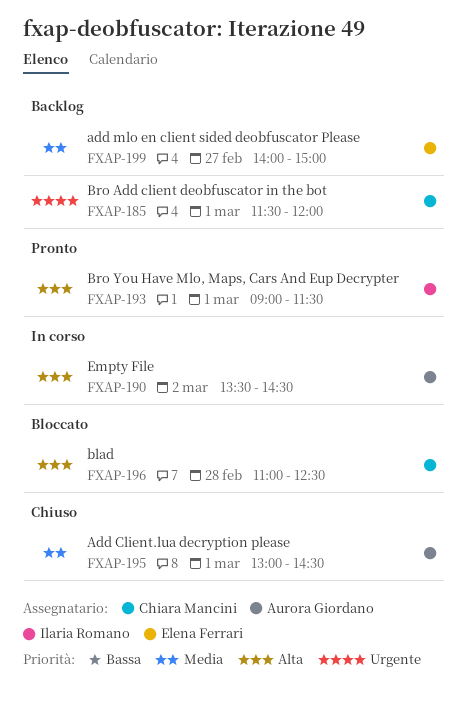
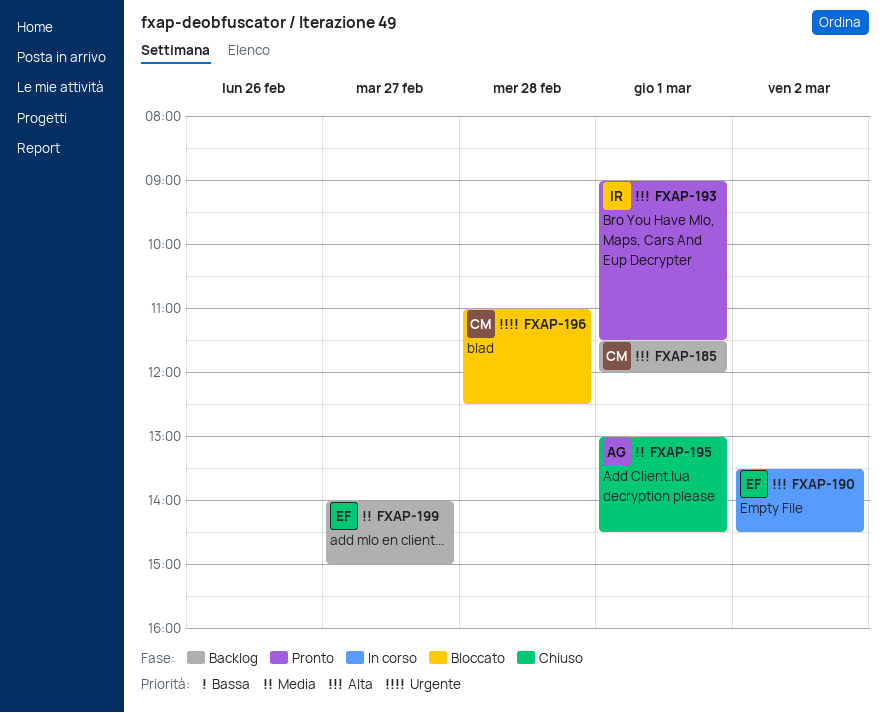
FXAP-185, priority: Urgente -> Alta
FXAP-190, owner: Aurora Giordano -> Elena Ferrari
FXAP-196, priority: Alta -> Urgente

